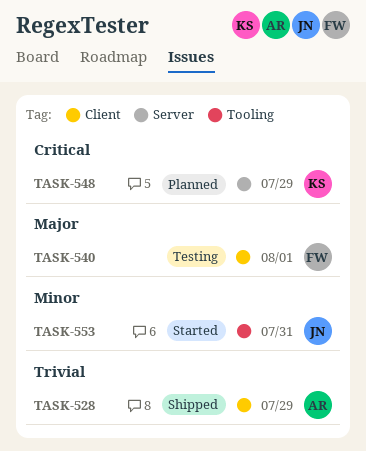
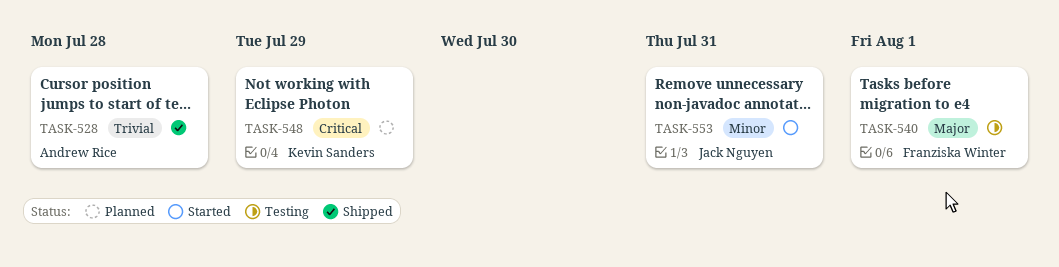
TASK-528, due: Jul 29 -> Jul 28

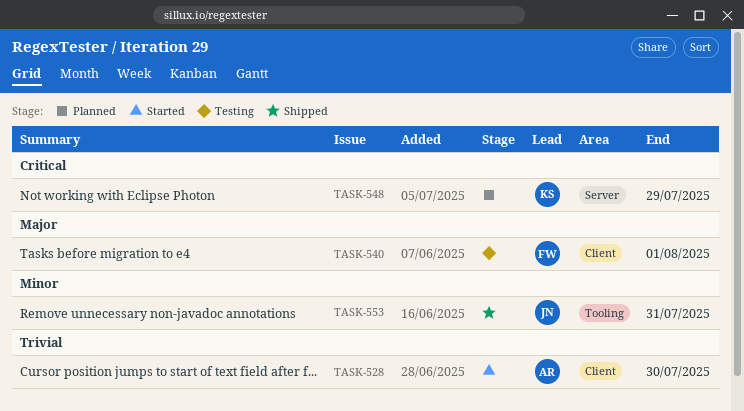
TASK-528, status: Shipped -> Started
TASK-528, due: Jul 28 -> Jul 30
TASK-553, status: Started -> Shipped

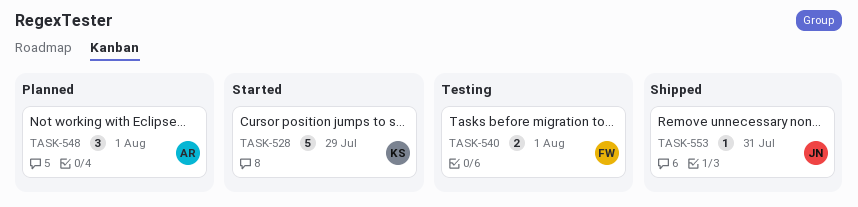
TASK-528, owner: AR -> KS
TASK-528, due: Jul 30 -> Jul 29
TASK-548, owner: KS -> AR
TASK-548, due: Jul 29 -> Aug 1

